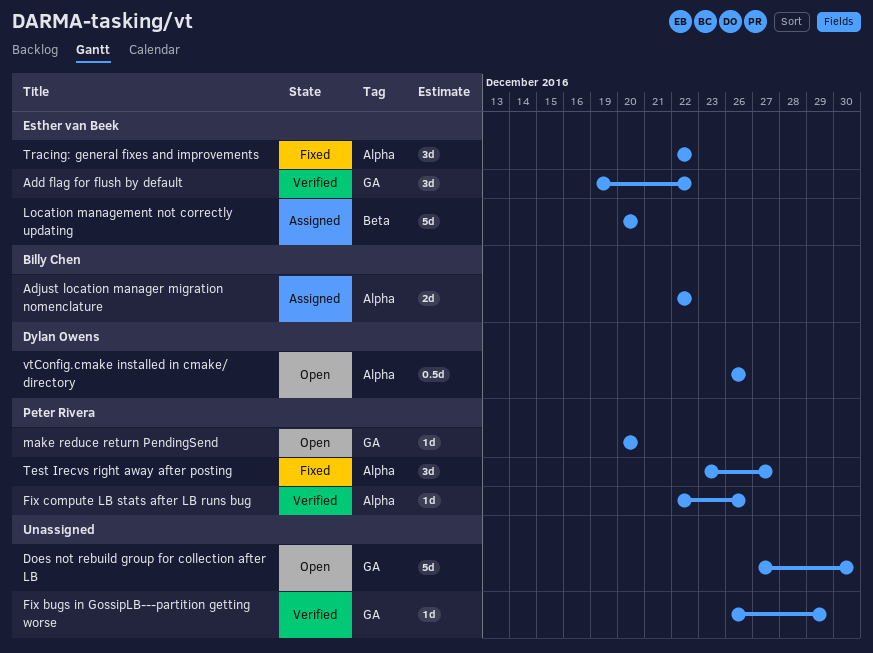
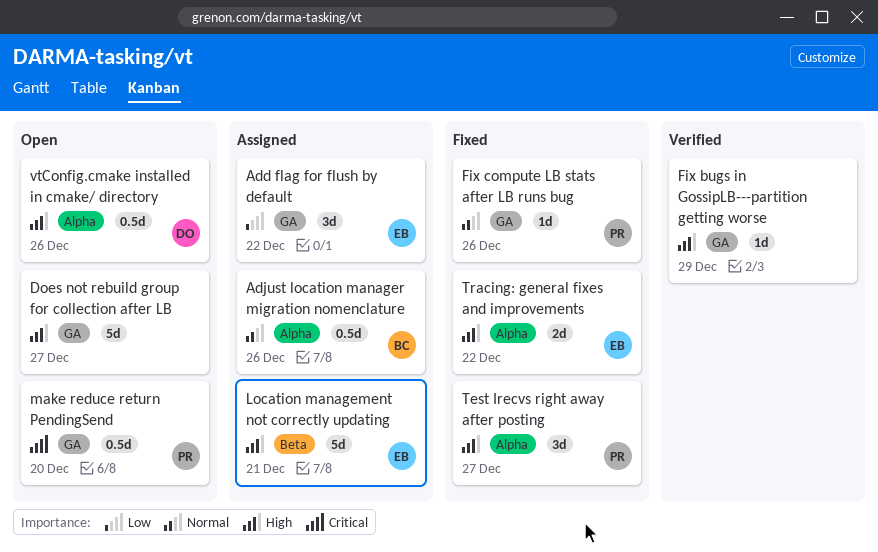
Add flag for flush by default, status: Verified -> Assigned
Adjust location manager migration nomenclature, estimate: 2d -> 0.5d
Adjust location manager migration nomenclature, due: Dec 22 -> Dec 26
Does not rebuild group for collection after LB, due: Dec 30 -> Dec 27
Fix compute LB stats after LB runs bug, status: Verified -> Fixed
Fix compute LB stats after LB runs bug, label: Alpha -> GA
Location management not correctly updating, due: Dec 20 -> Dec 21
make reduce return PendingSend, estimate: 1d -> 0.5d
Tracing: general fixes and improvements, estimate: 3d -> 2d

